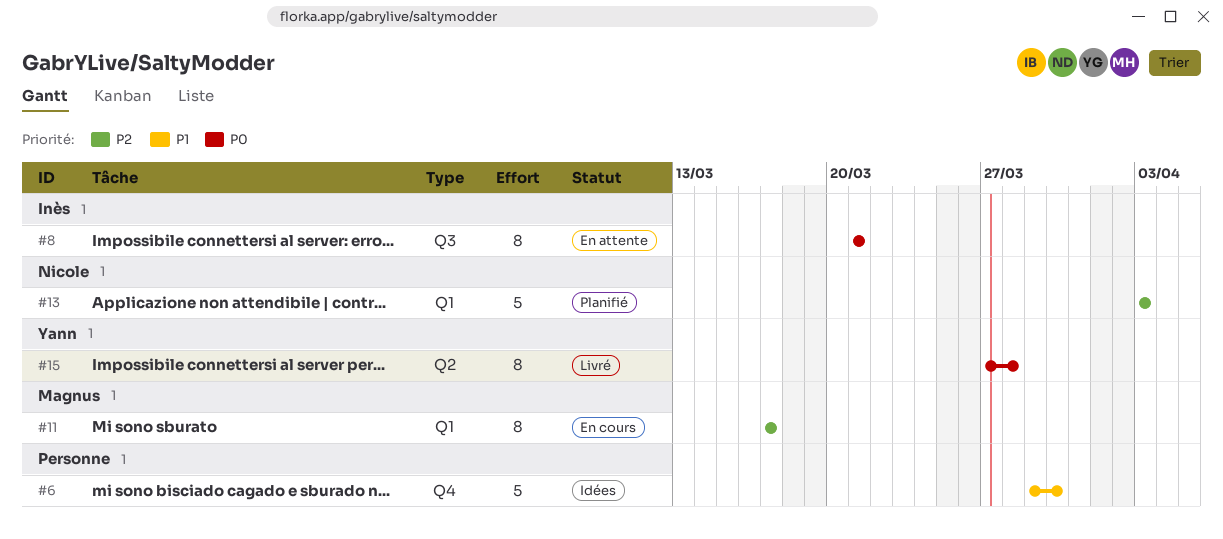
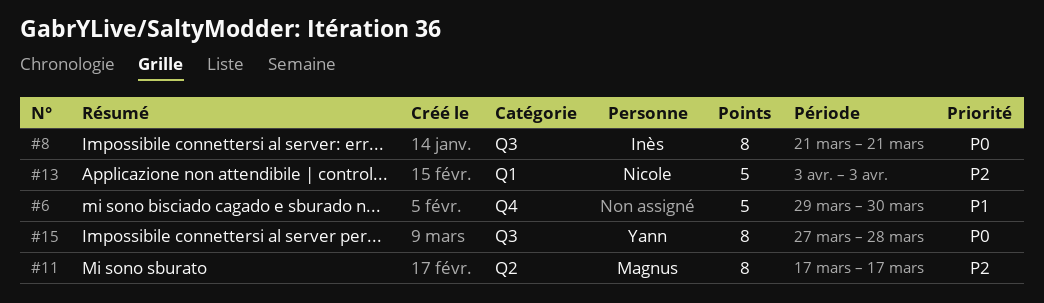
#11, label: Q1 -> Q2
#15, label: Q2 -> Q3

